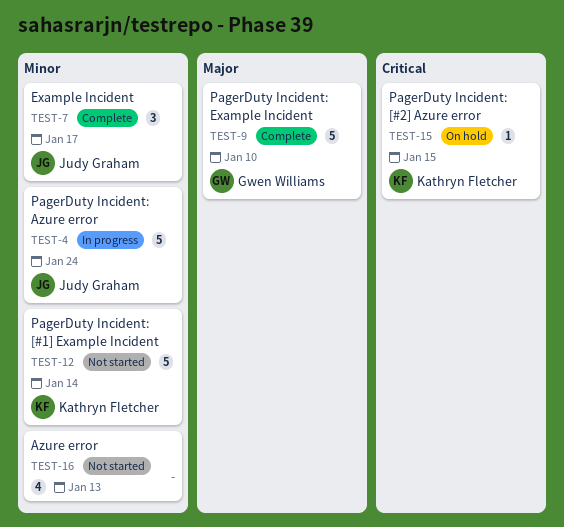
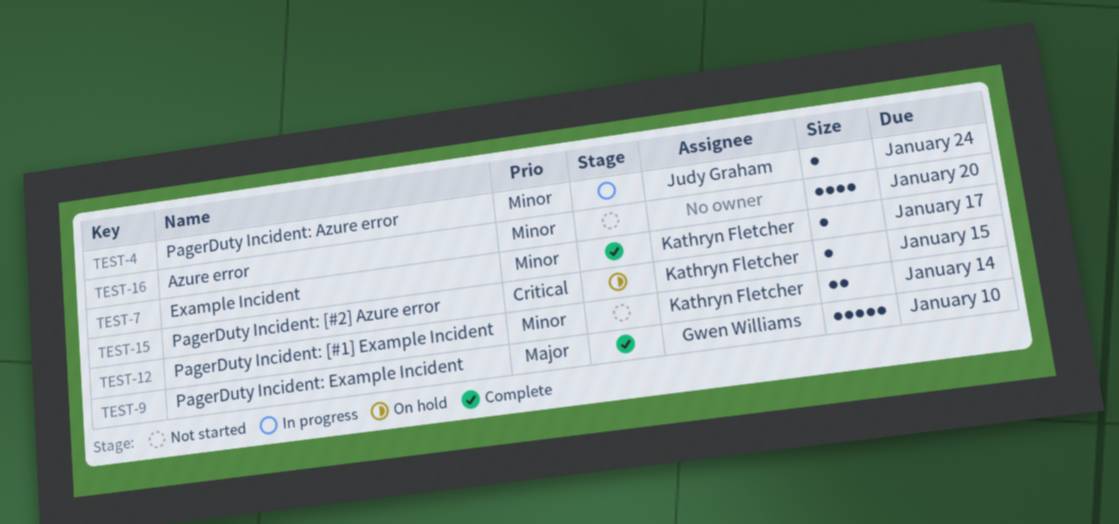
TEST-4, estimate: 5 -> 1
TEST-7, owner: Judy Graham -> Kathryn Fletcher
TEST-7, estimate: 3 -> 1
TEST-12, estimate: 5 -> 2
TEST-16, due: Jan 13 -> Jan 20

